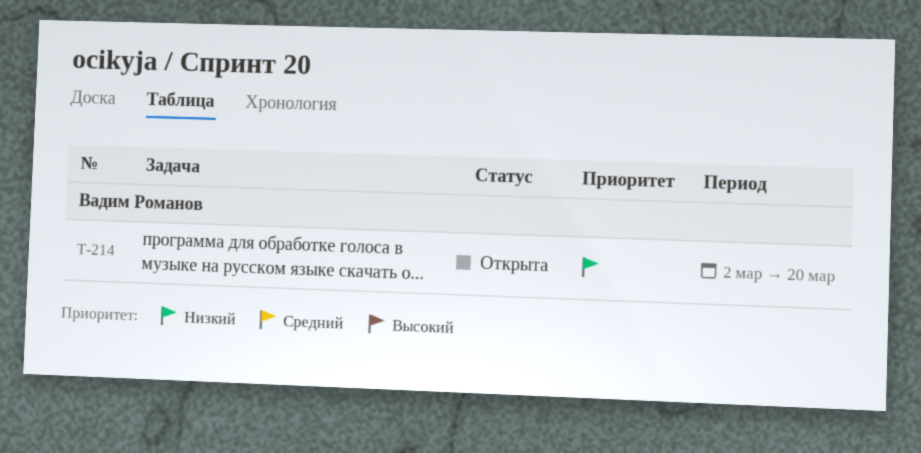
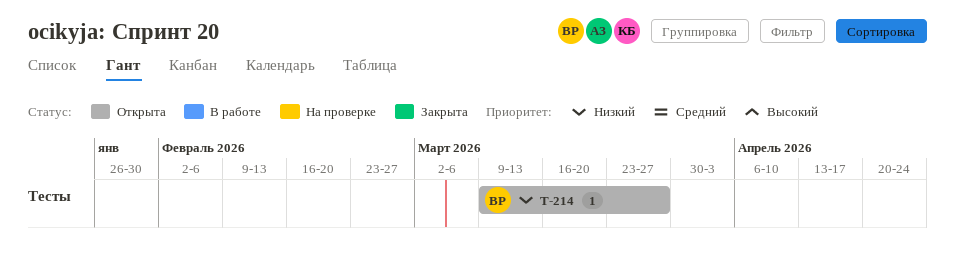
T-214, start: Mar 2 -> Mar 9
T-214, due: Mar 20 -> Mar 27

